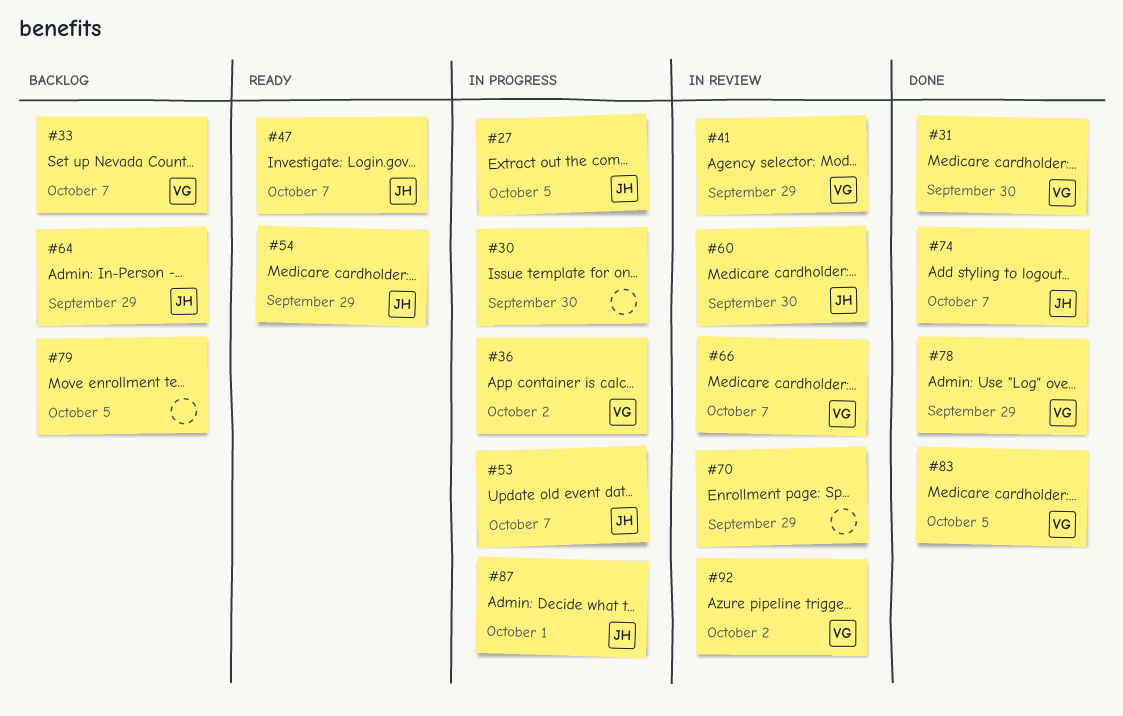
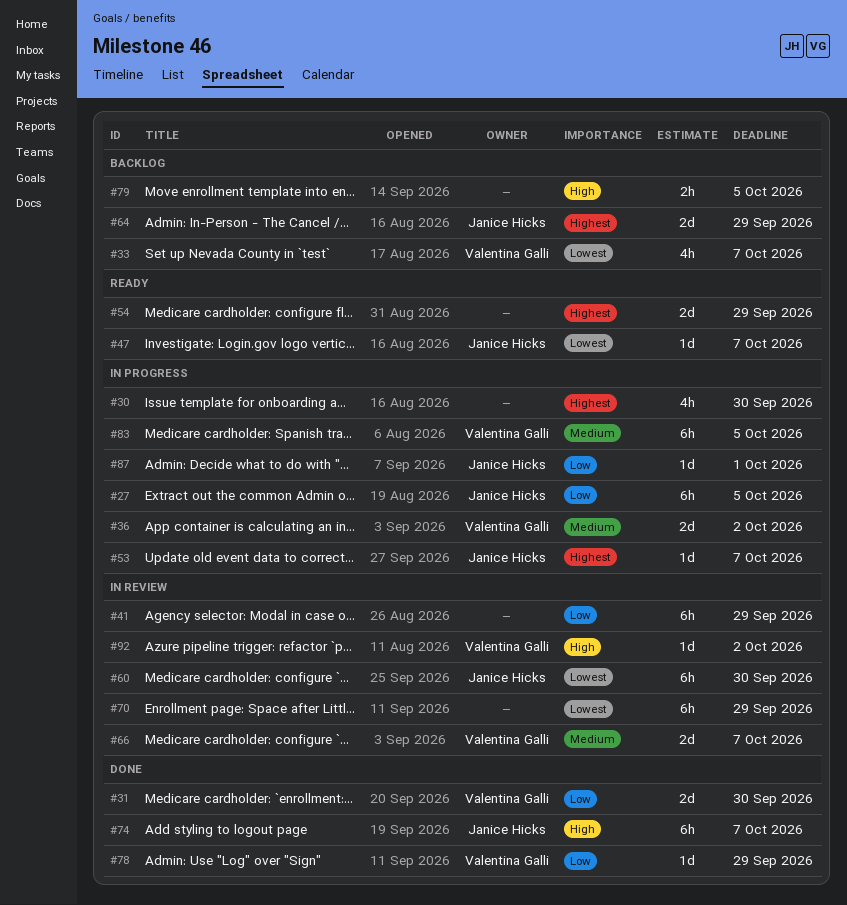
#41, owner: Valentina Galli -> none
#54, owner: Janice Hicks -> none
#83, status: Done -> In progress

